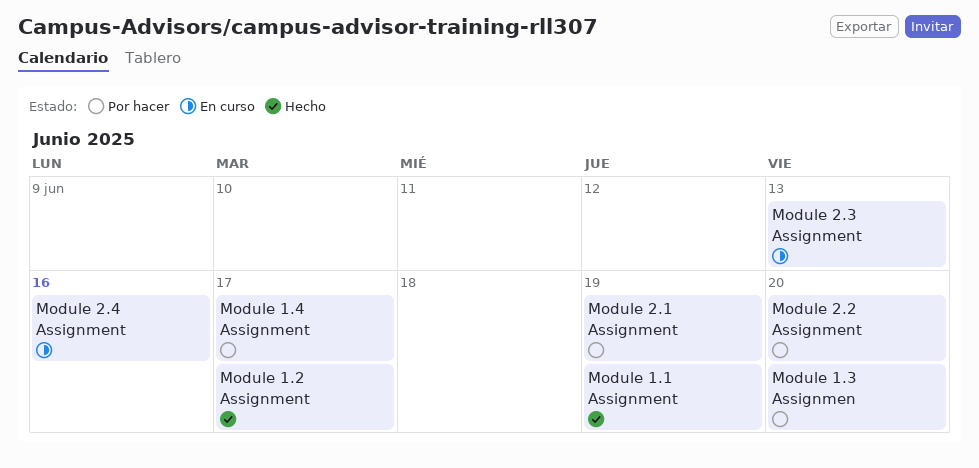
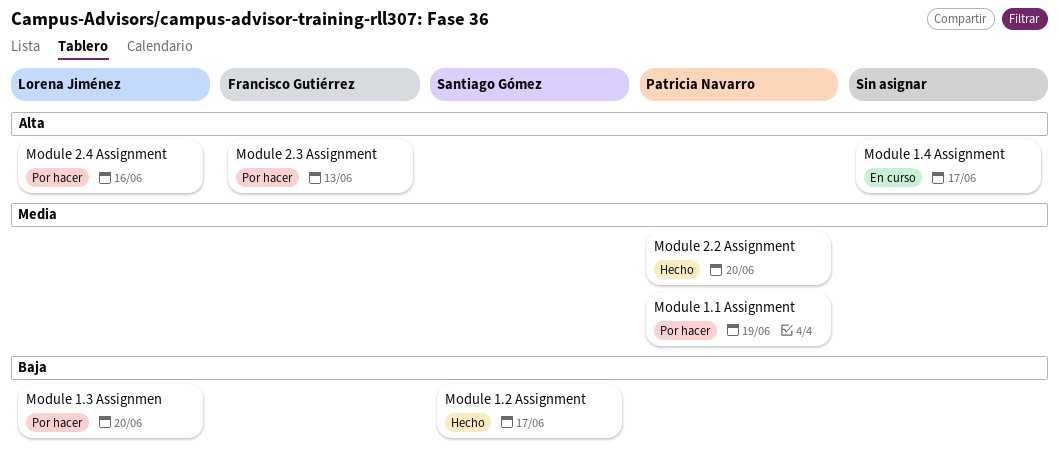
Module 1.1 Assignment, status: Hecho -> Por hacer
Module 1.4 Assignment, status: Por hacer -> En curso
Module 2.1 Assignment: present -> none
Module 2.2 Assignment, status: Por hacer -> Hecho
Module 2.3 Assignment, status: En curso -> Por hacer
Module 2.4 Assignment, status: En curso -> Por hacer

